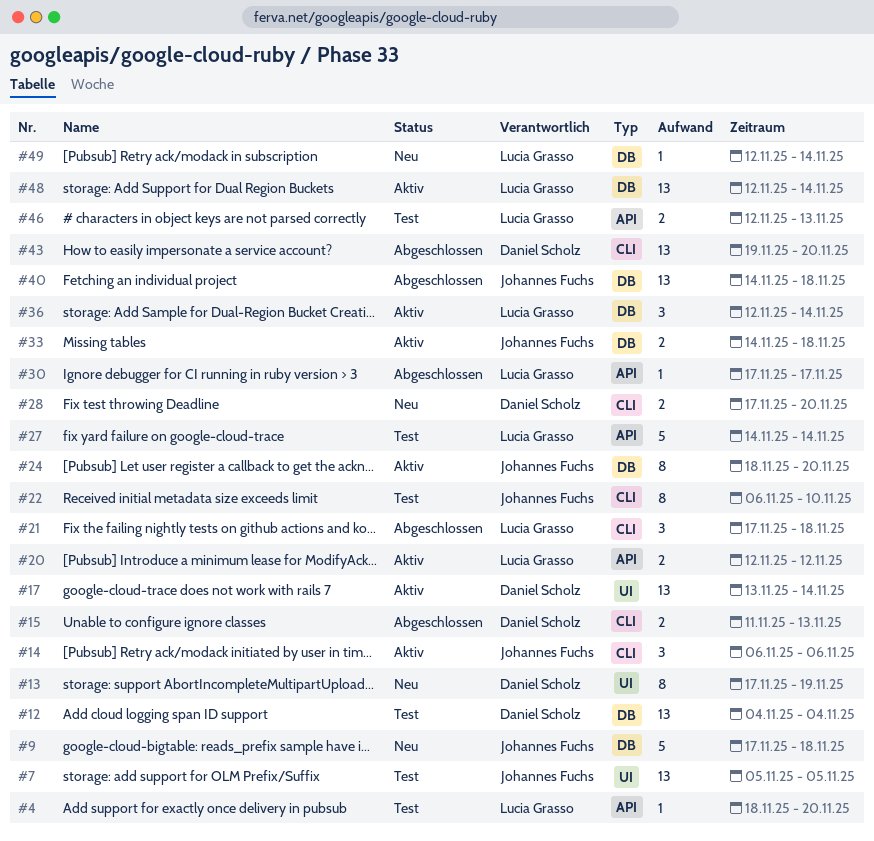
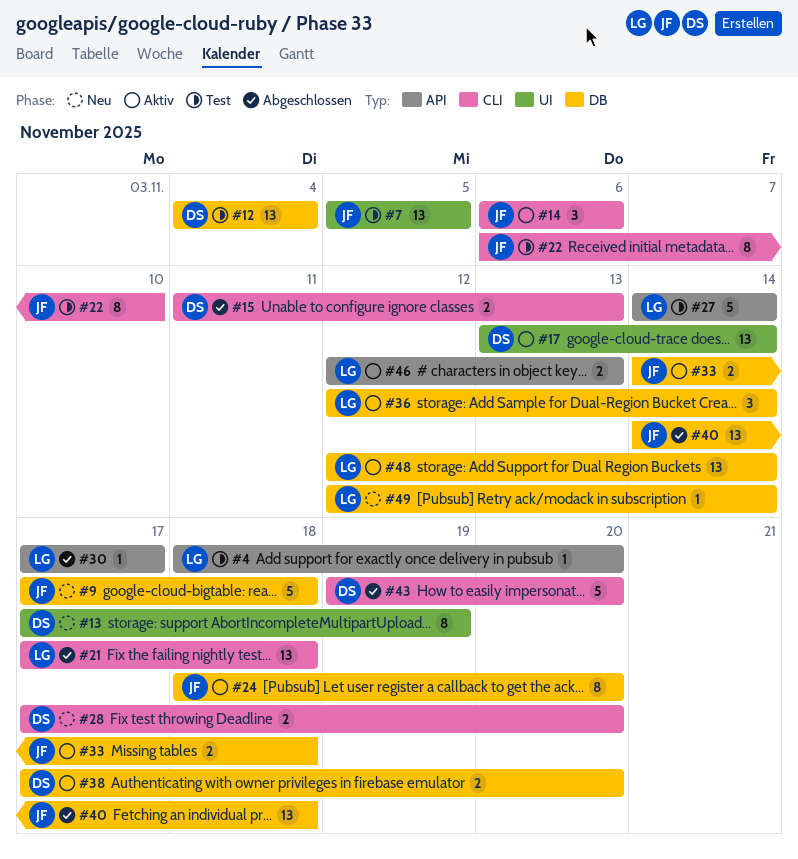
#20: present -> none
#21, estimate: 3 -> 13
#38: none -> present
#43, estimate: 13 -> 5
#46, status: Test -> Aktiv

